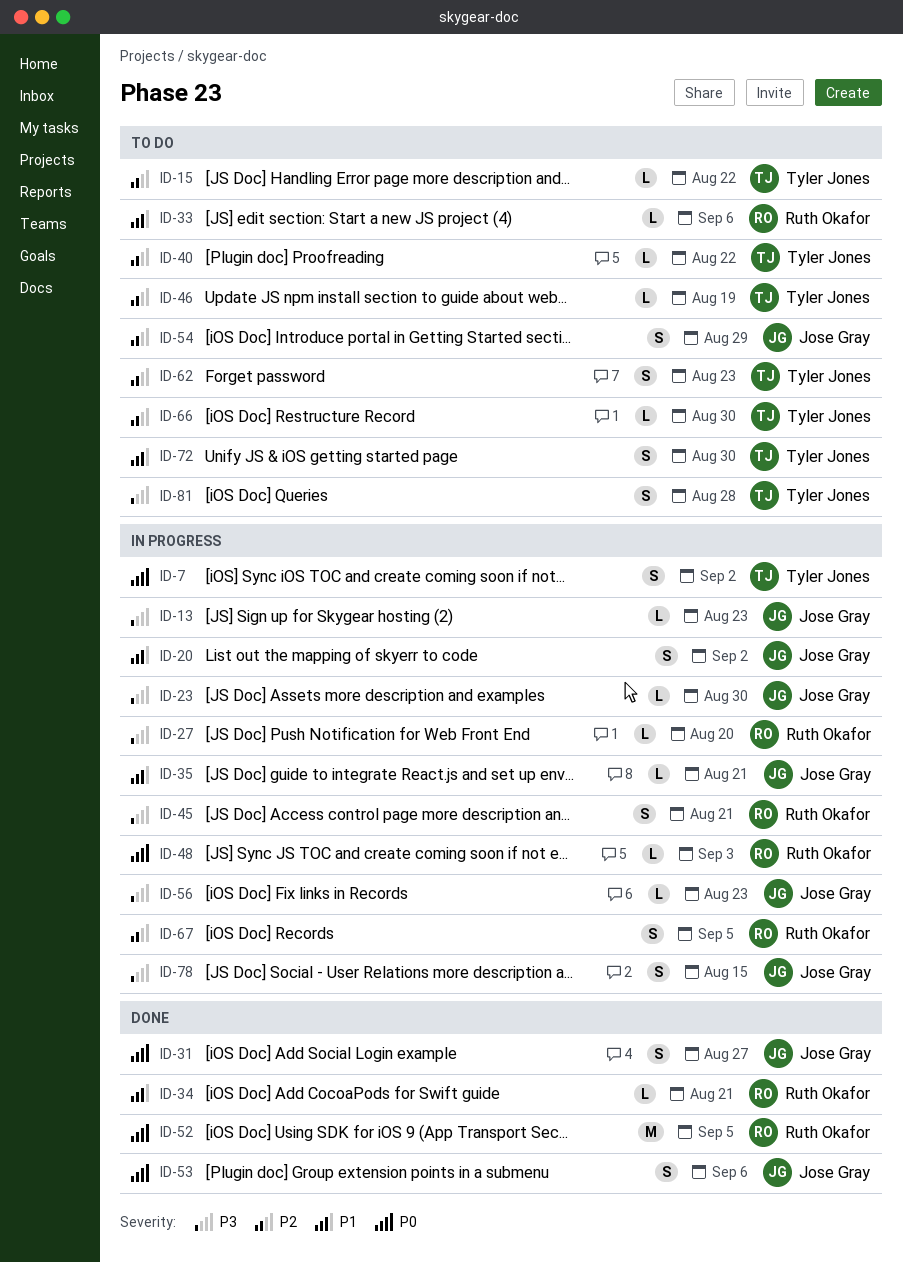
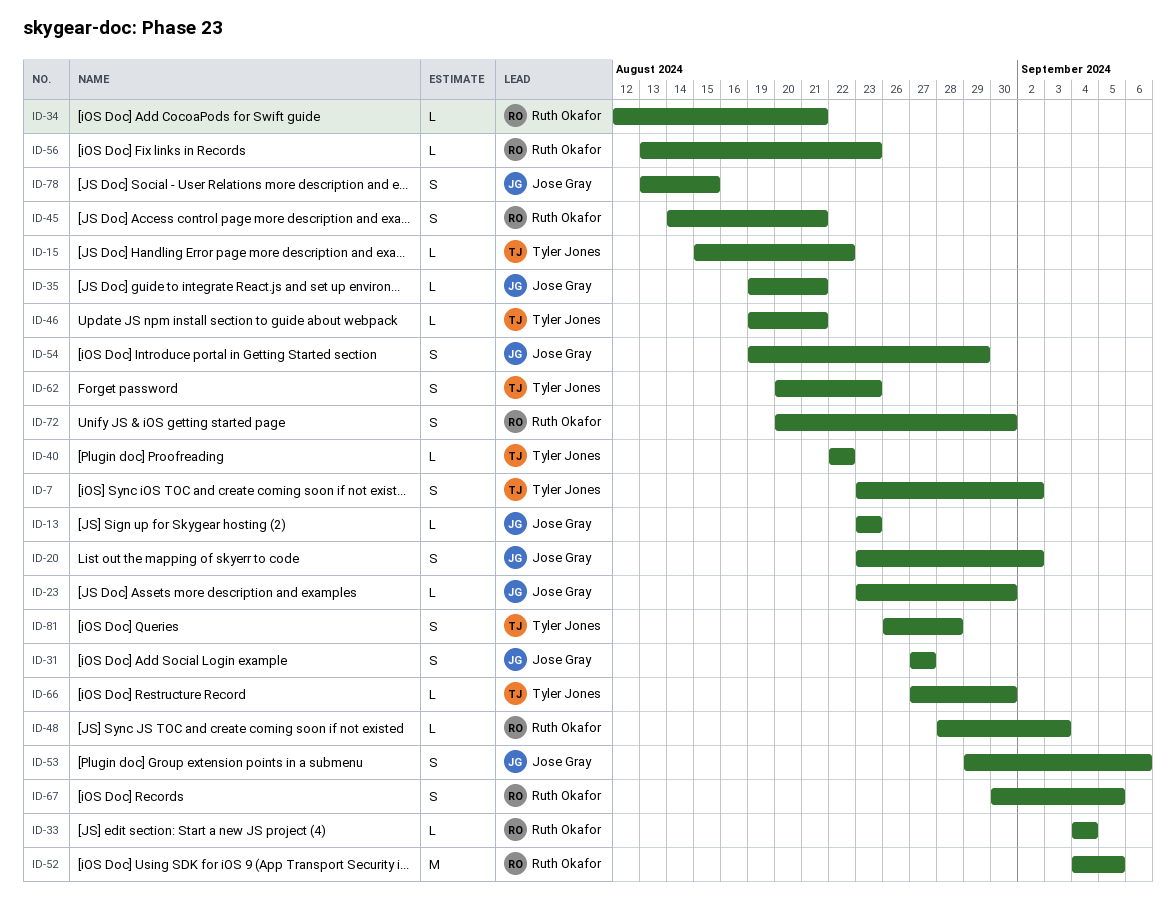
ID-27: present -> none
ID-33, due: Sep 6 -> Sep 4
ID-46, due: Aug 19 -> Aug 21
ID-56, owner: Jose Gray -> Ruth Okafor
ID-72, owner: Tyler Jones -> Ruth Okafor

